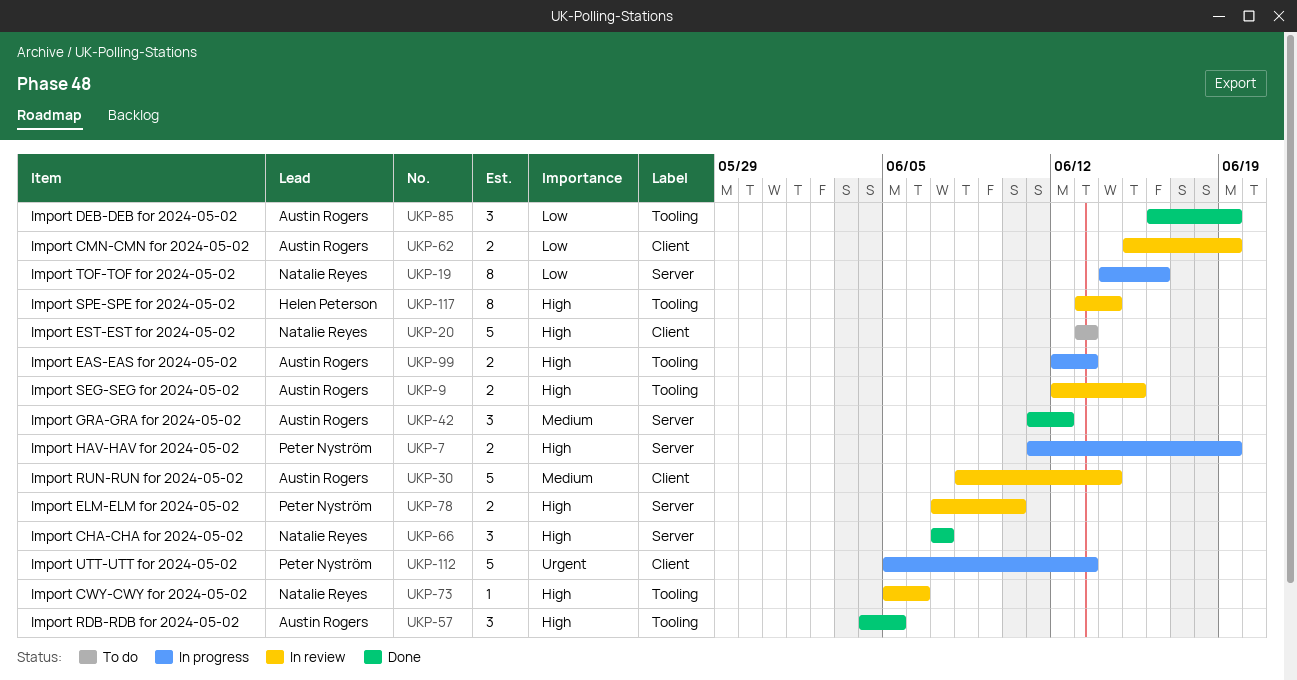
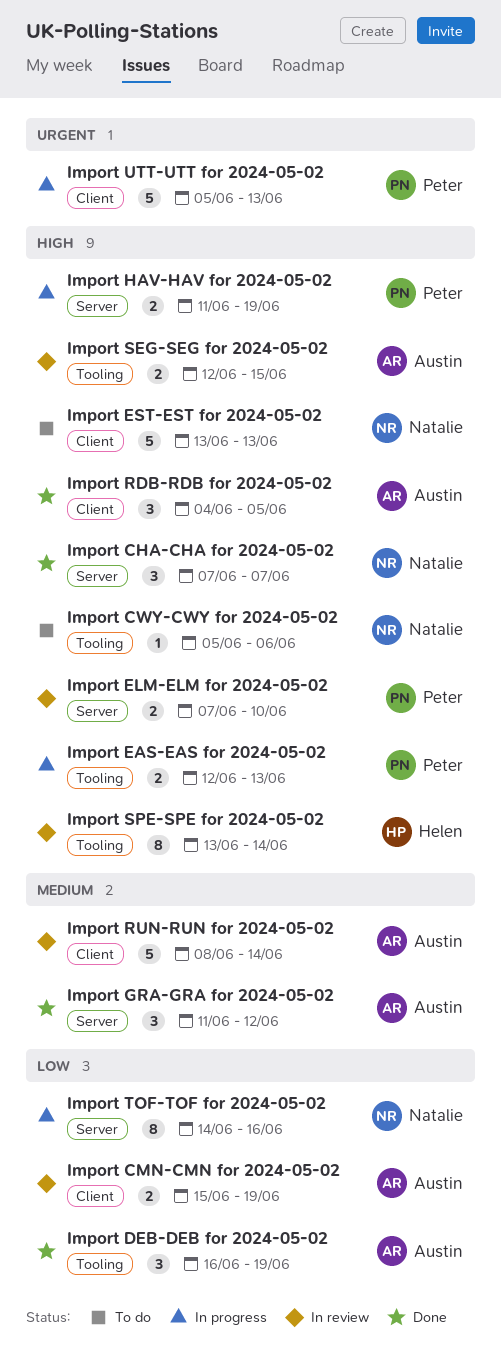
Import CWY-CWY for 2024-05-02, status: In review -> To do
Import EAS-EAS for 2024-05-02, owner: Austin Rogers -> Peter Nyström
Import RDB-RDB for 2024-05-02, label: Tooling -> Client

